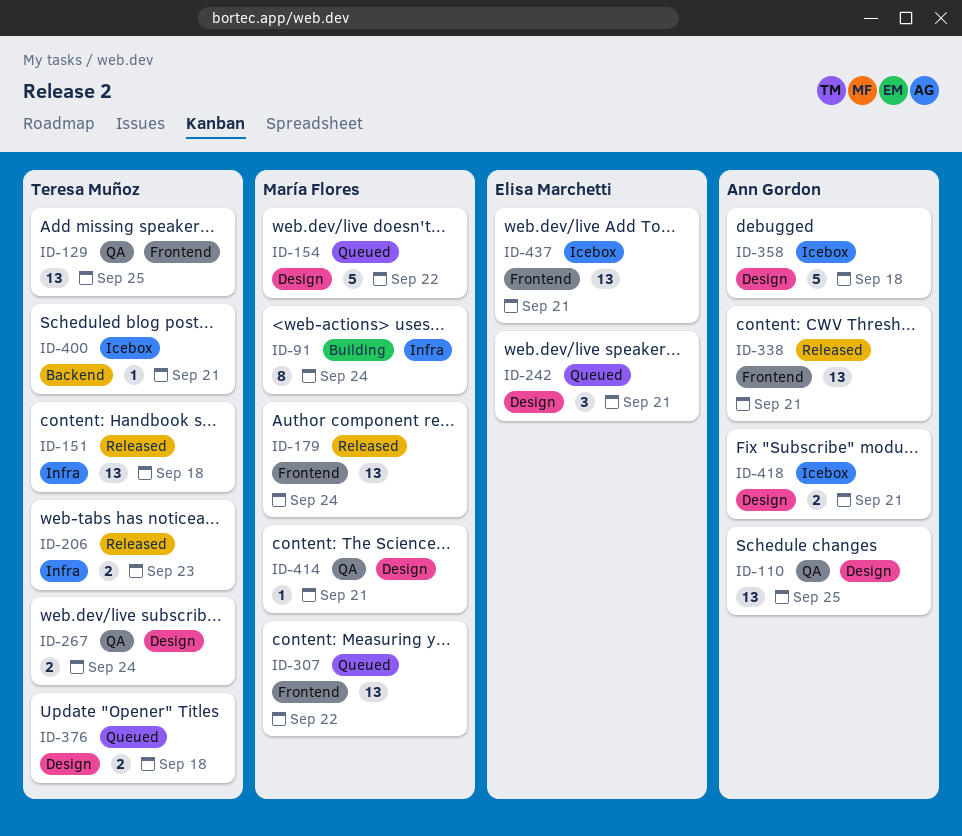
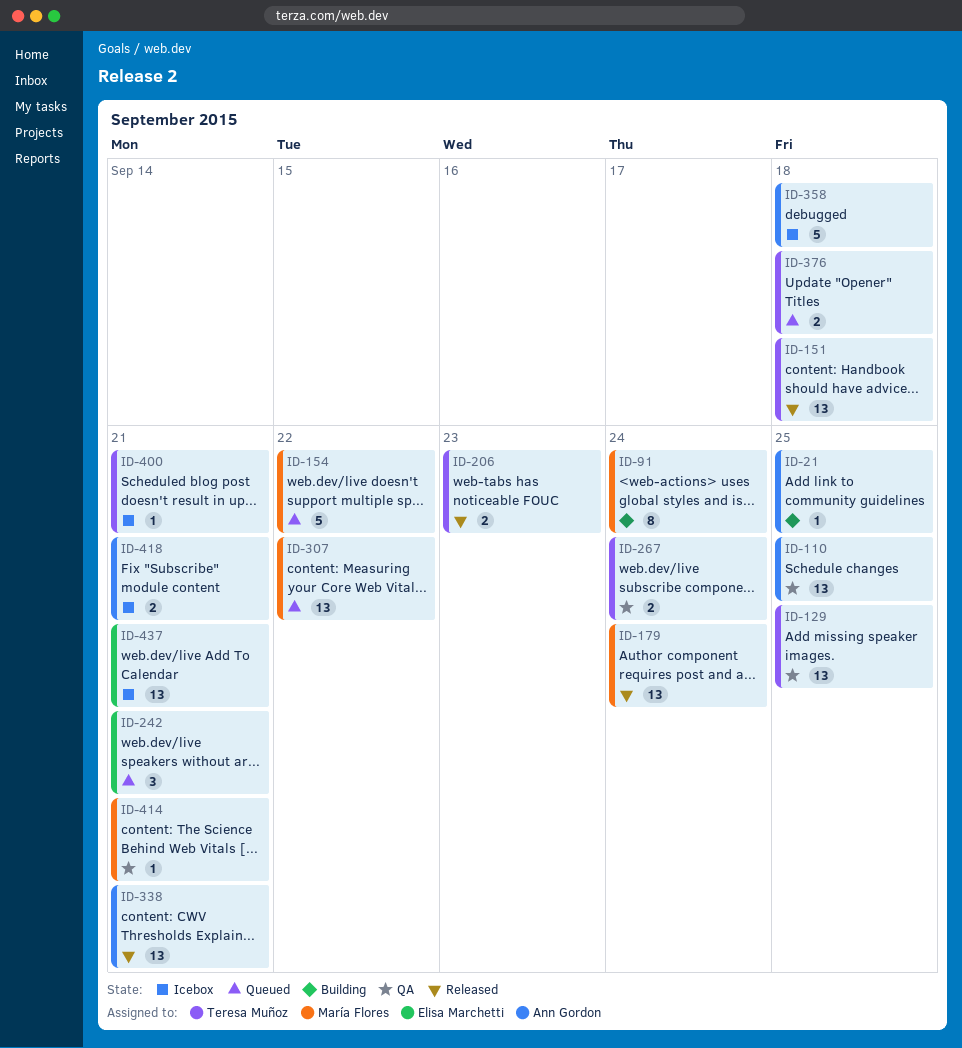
ID-21: none -> present

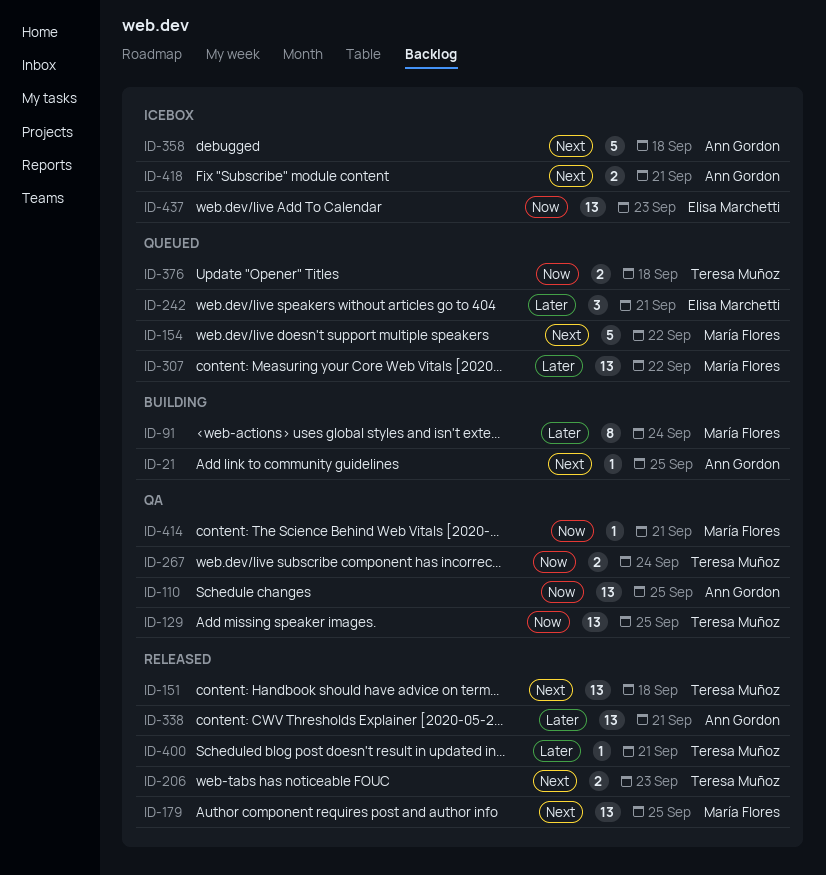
ID-179, due: Sep 24 -> Sep 25
ID-400, status: Icebox -> Released
ID-437, due: Sep 21 -> Sep 23

